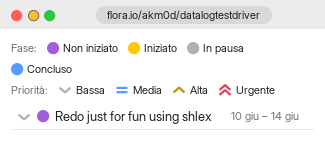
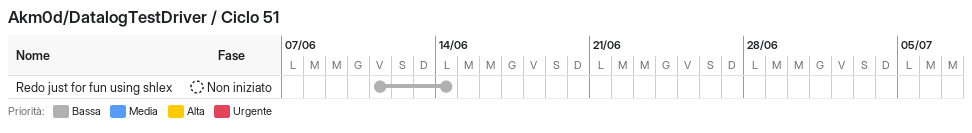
Redo just for fun using shlex, start: Jun 10 -> Jun 11

